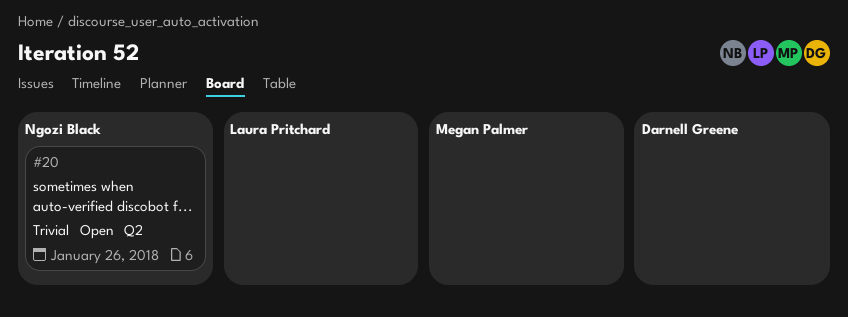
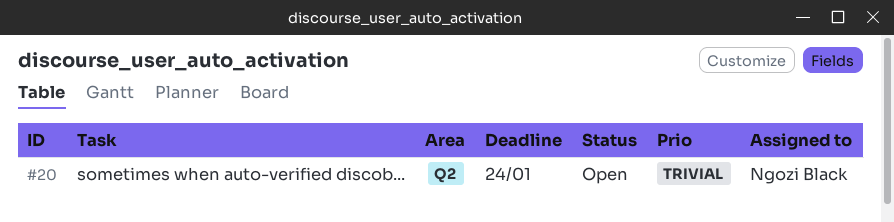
#20, due: Jan 26 -> Jan 24

